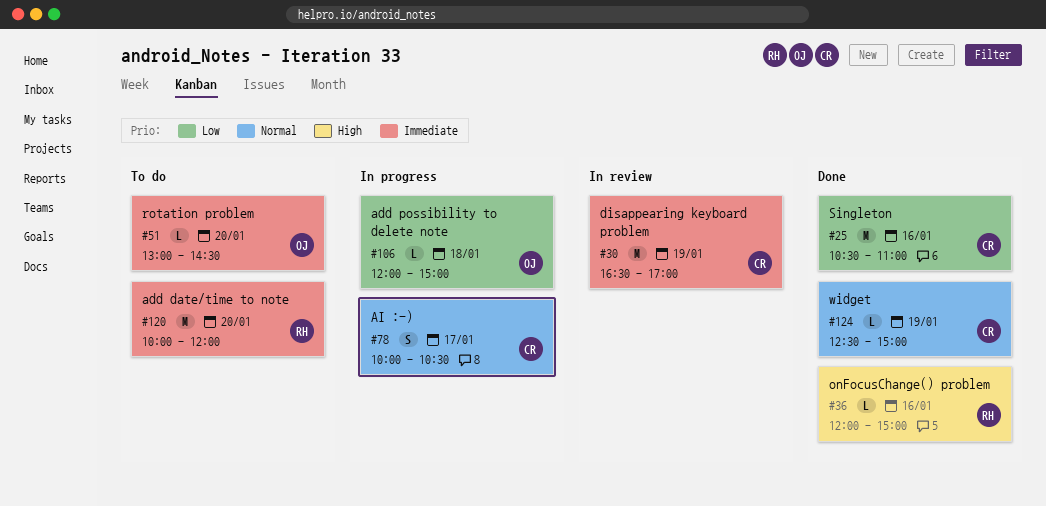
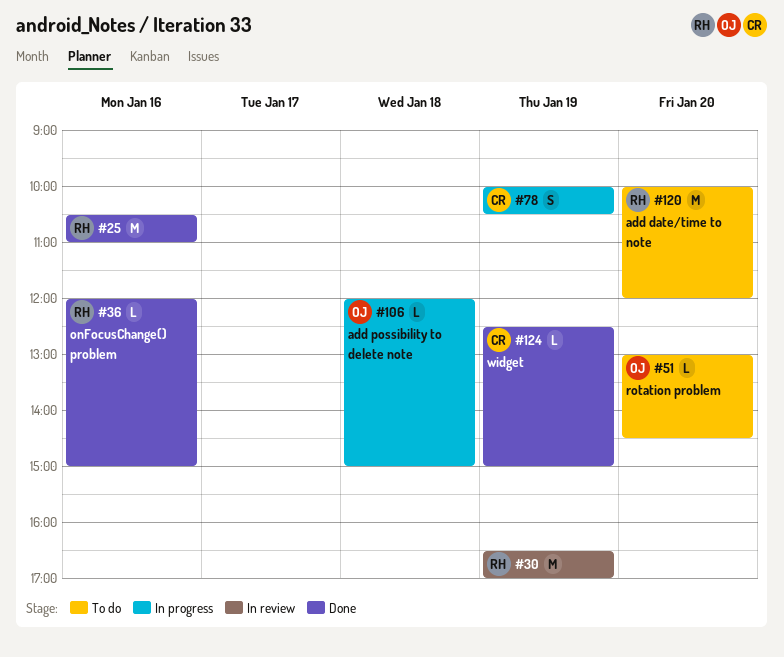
#25, owner: CR -> RH
#30, owner: CR -> RH
#78, day: Jan 17 -> Jan 19

